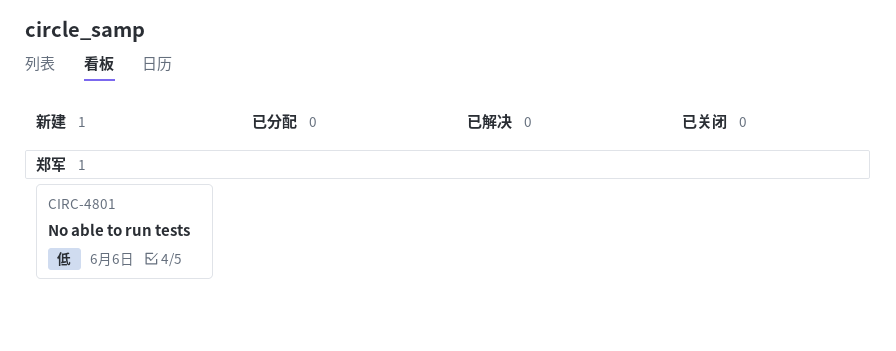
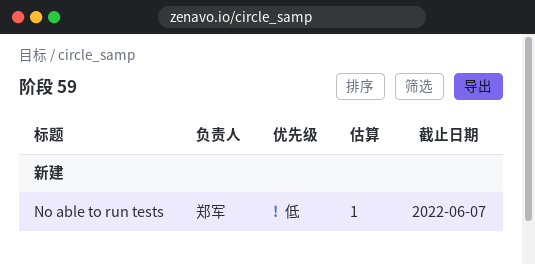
No able to run tests, due: Jun 6 -> Jun 7

